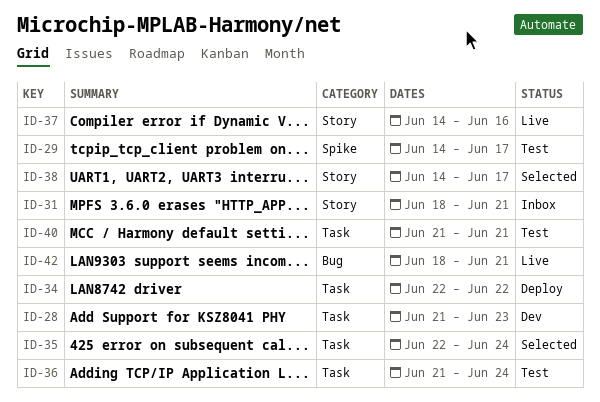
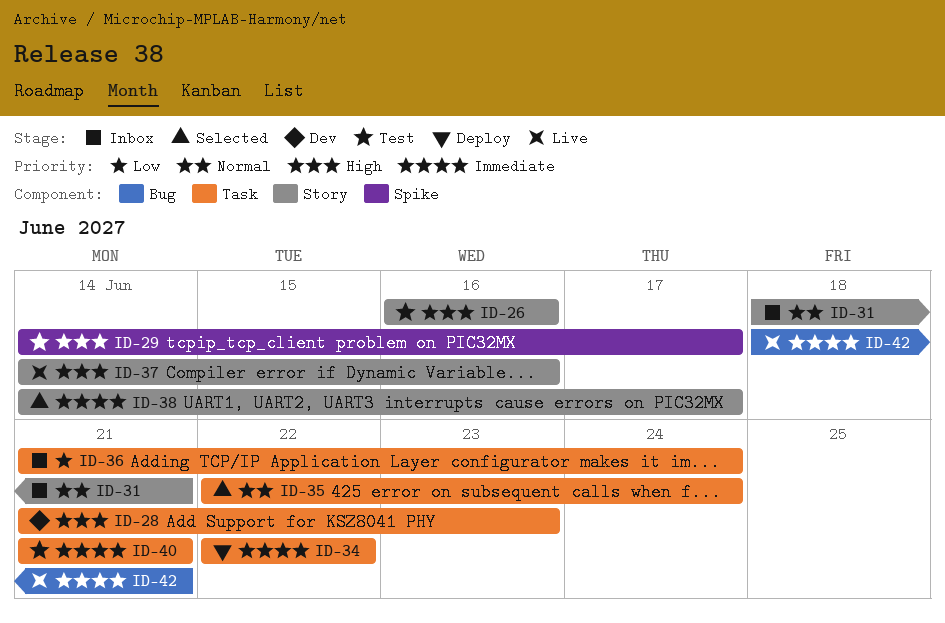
ID-26: none -> present
ID-36, status: Test -> Inbox

